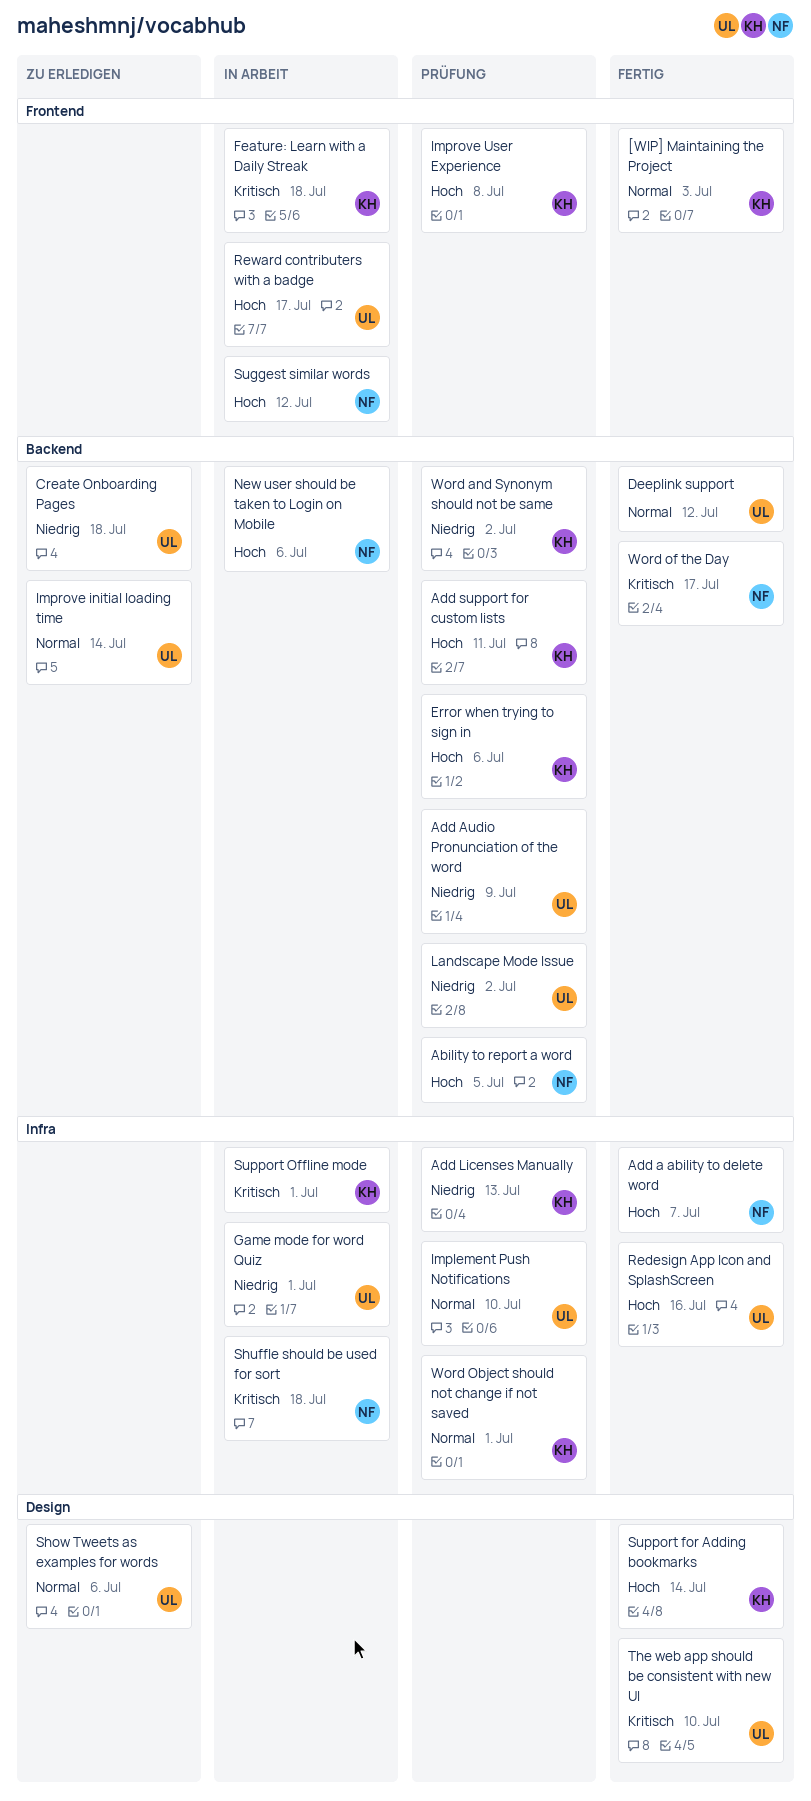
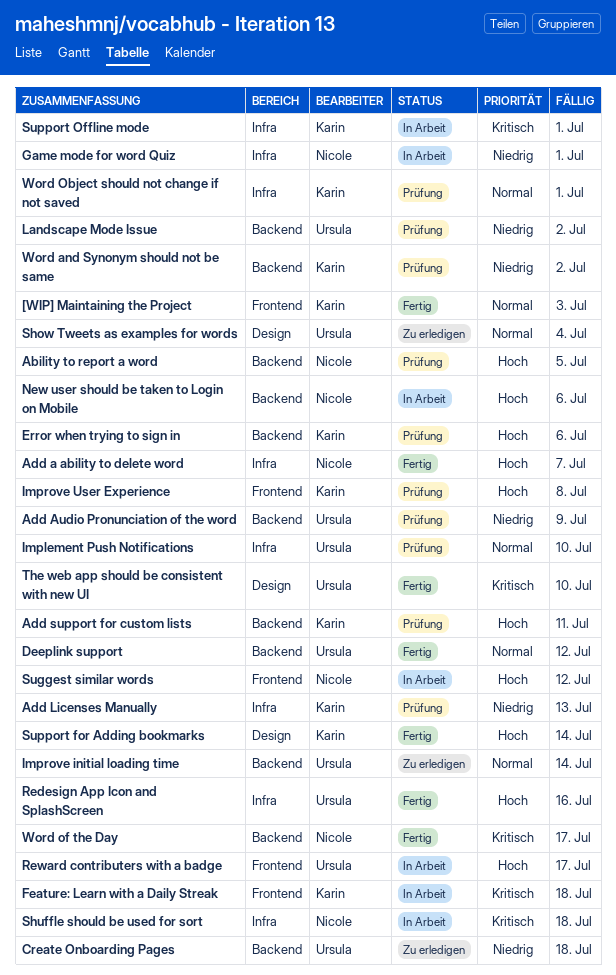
Game mode for word Quiz, owner: Ursula -> Nicole
Show Tweets as examples for words, due: Jul 6 -> Jul 4

